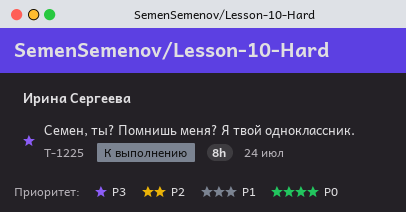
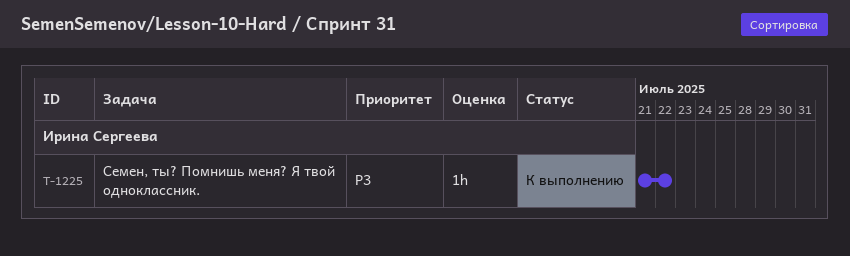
T-1225, estimate: 8h -> 1h
T-1225, due: Jul 24 -> Jul 22

